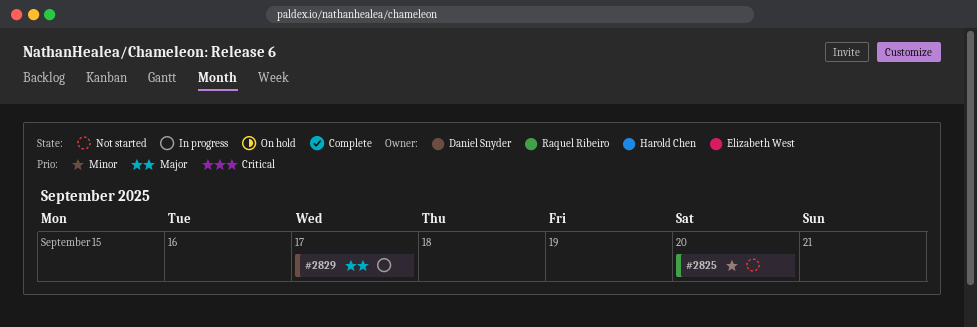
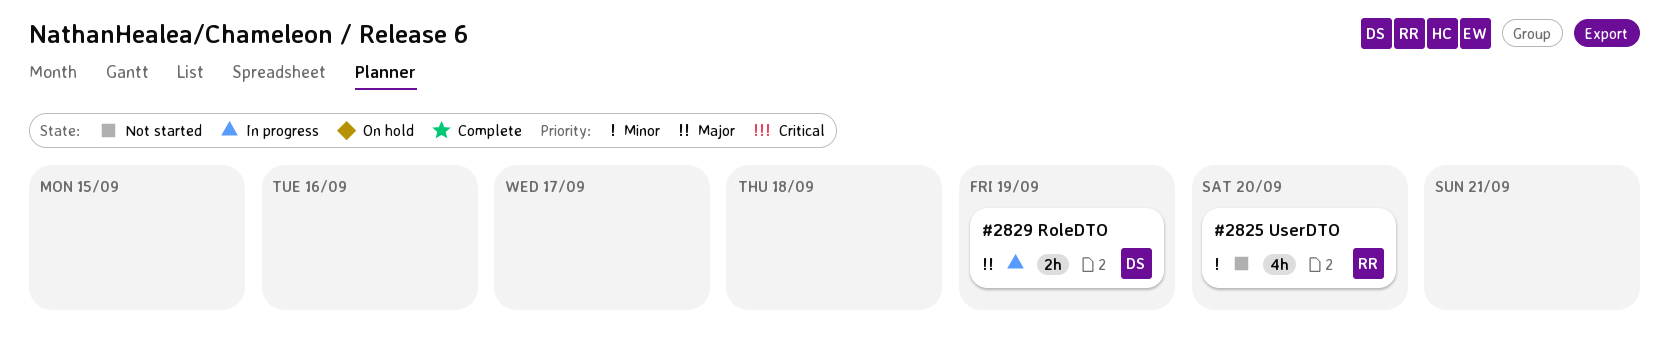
#2829, due: Sep 17 -> Sep 19

